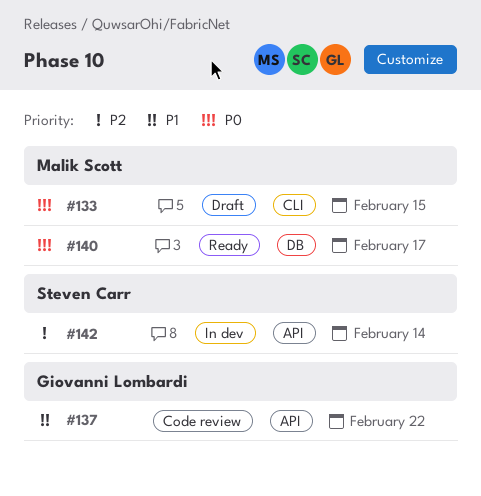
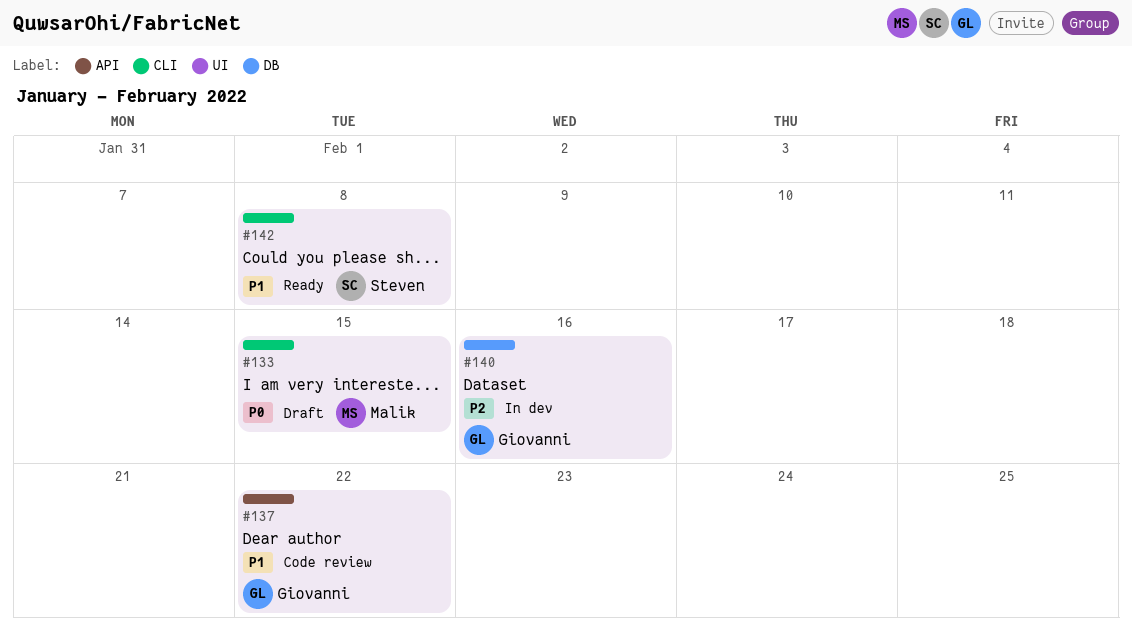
#140, status: Ready -> In dev
#140, owner: Malik Scott -> Giovanni Lombardi
#140, priority: P0 -> P2
#140, due: Feb 17 -> Feb 16
#142, status: In dev -> Ready
#142, priority: P2 -> P1
#142, label: API -> CLI
#142, due: Feb 14 -> Feb 8

